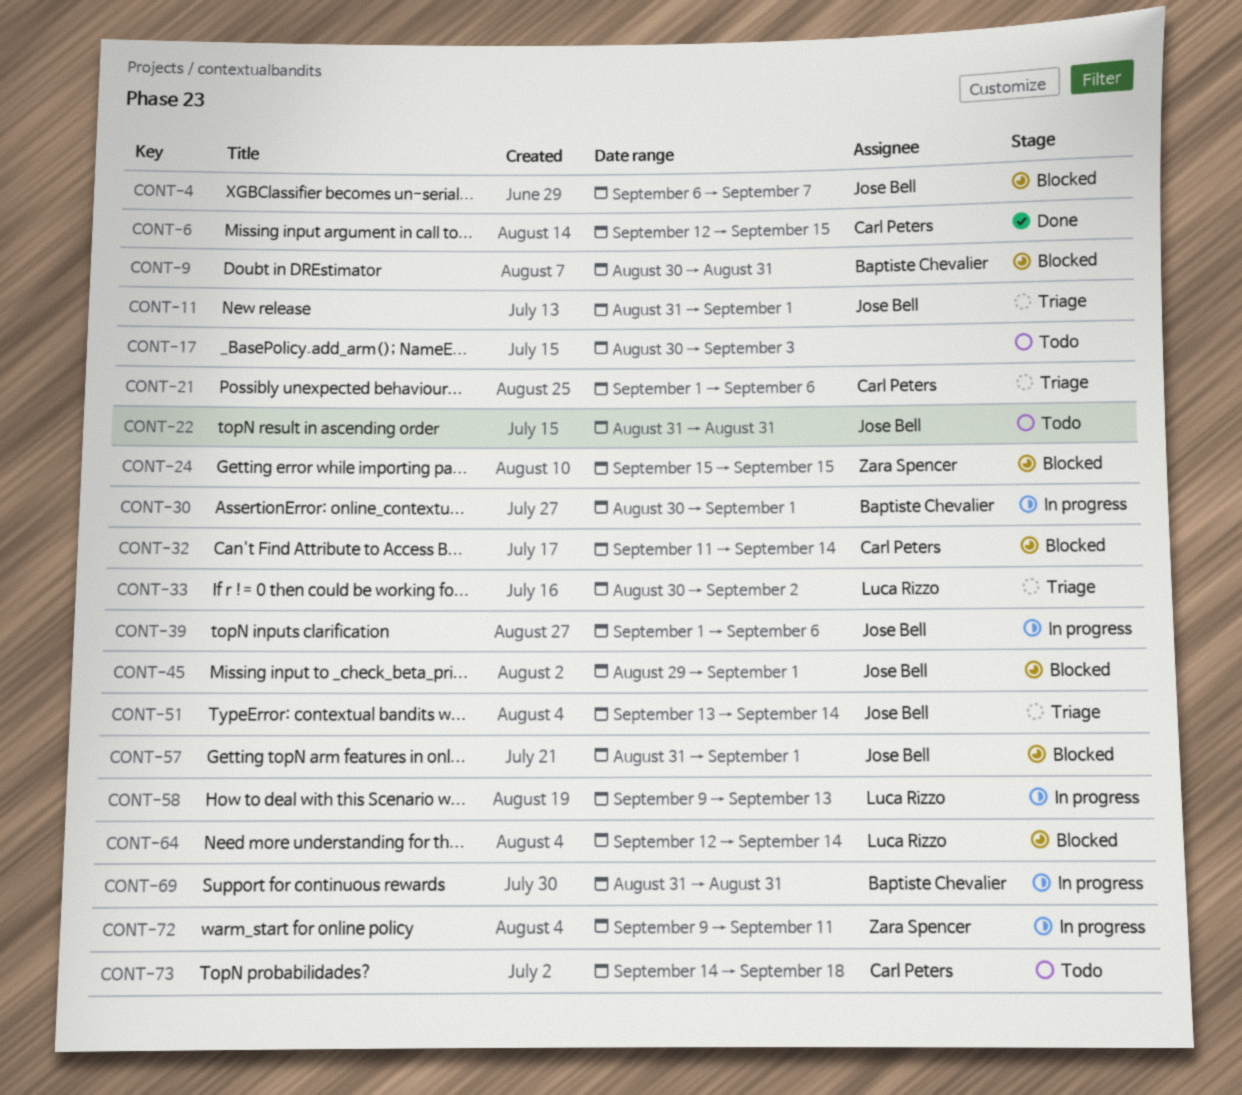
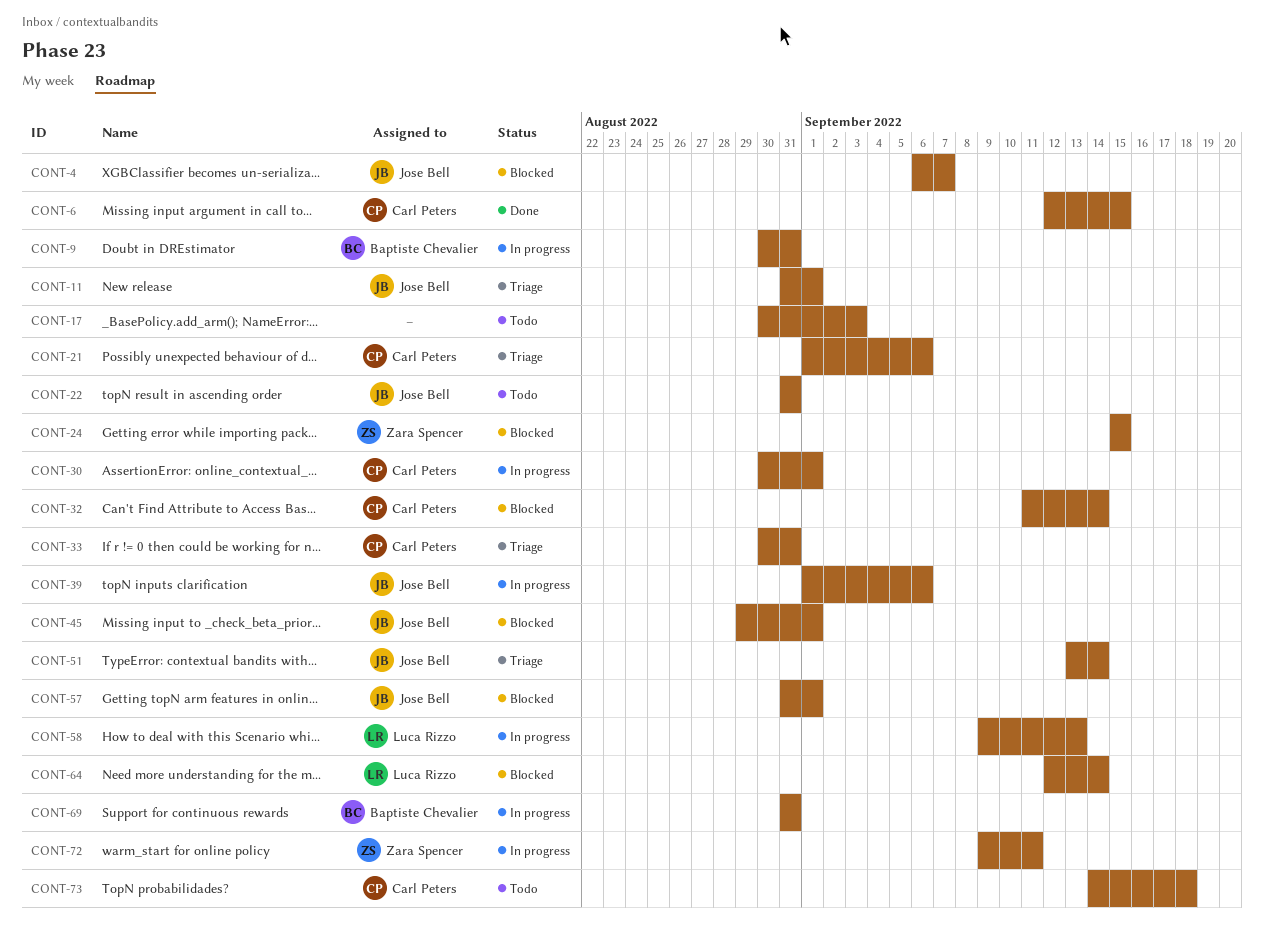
CONT-9, status: Blocked -> In progress
CONT-30, owner: Baptiste Chevalier -> Carl Peters
CONT-33, owner: Luca Rizzo -> Carl Peters
CONT-33, due: Sep 2 -> Aug 31

